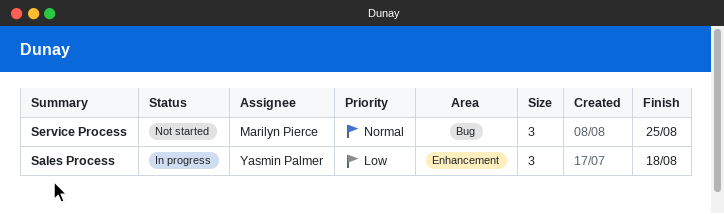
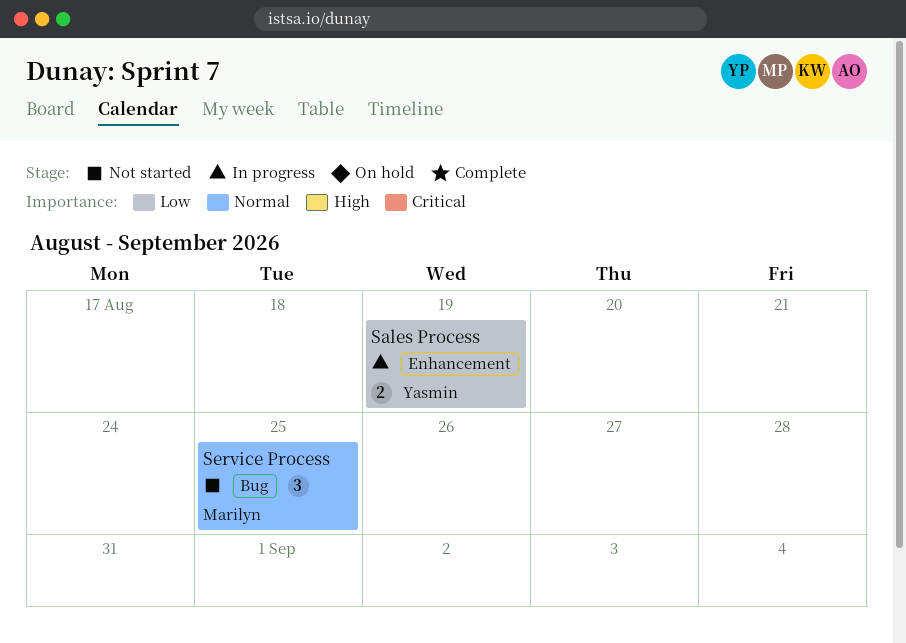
Sales Process, estimate: 3 -> 2
Sales Process, due: Aug 18 -> Aug 19

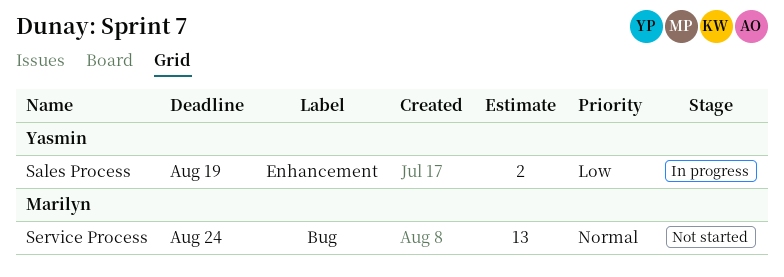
Service Process, estimate: 3 -> 13
Service Process, due: Aug 25 -> Aug 24

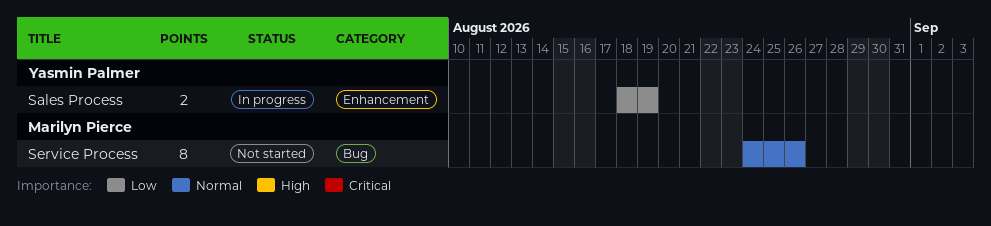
Service Process, estimate: 13 -> 8
Service Process, due: Aug 24 -> Aug 26

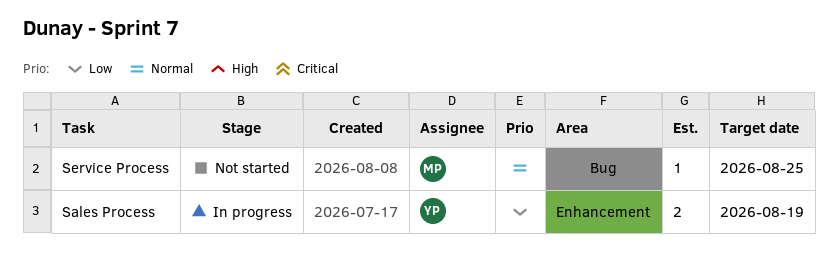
Service Process, estimate: 8 -> 1
Service Process, due: Aug 26 -> Aug 25

